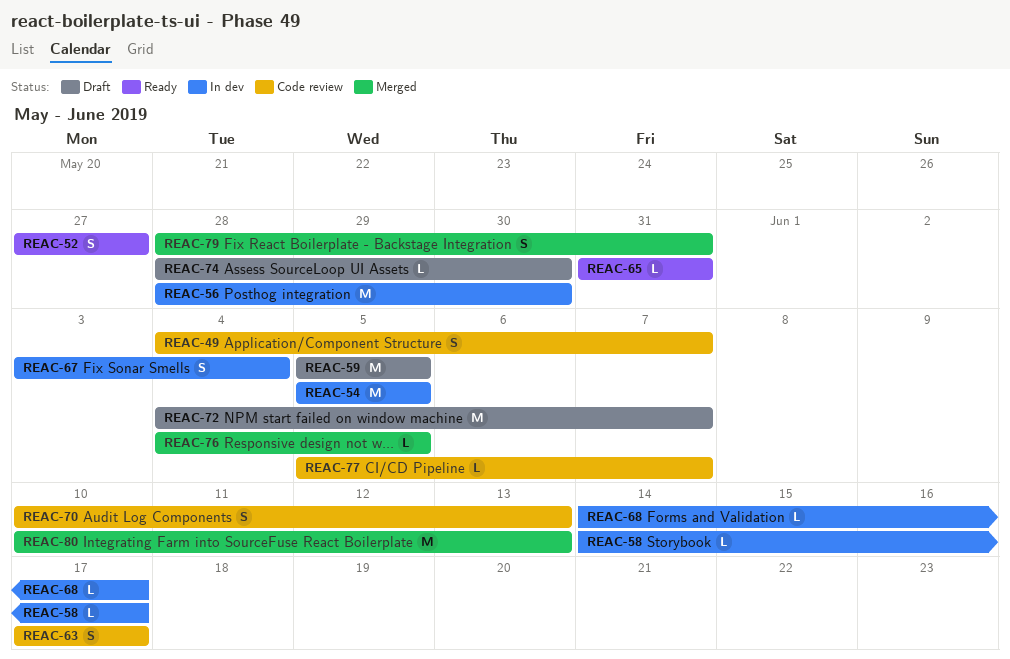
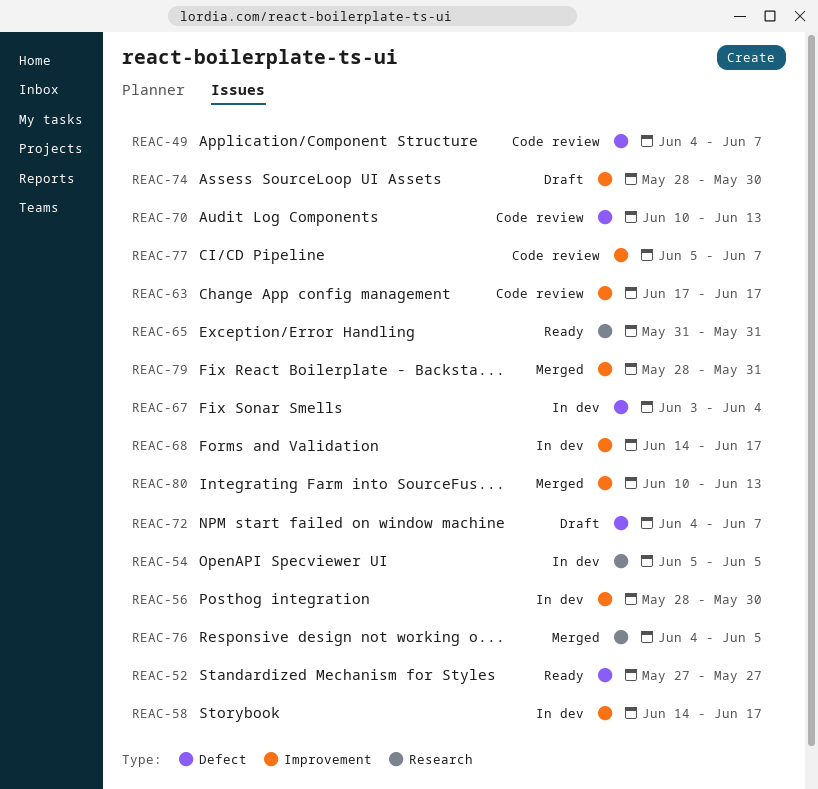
REAC-59: present -> none

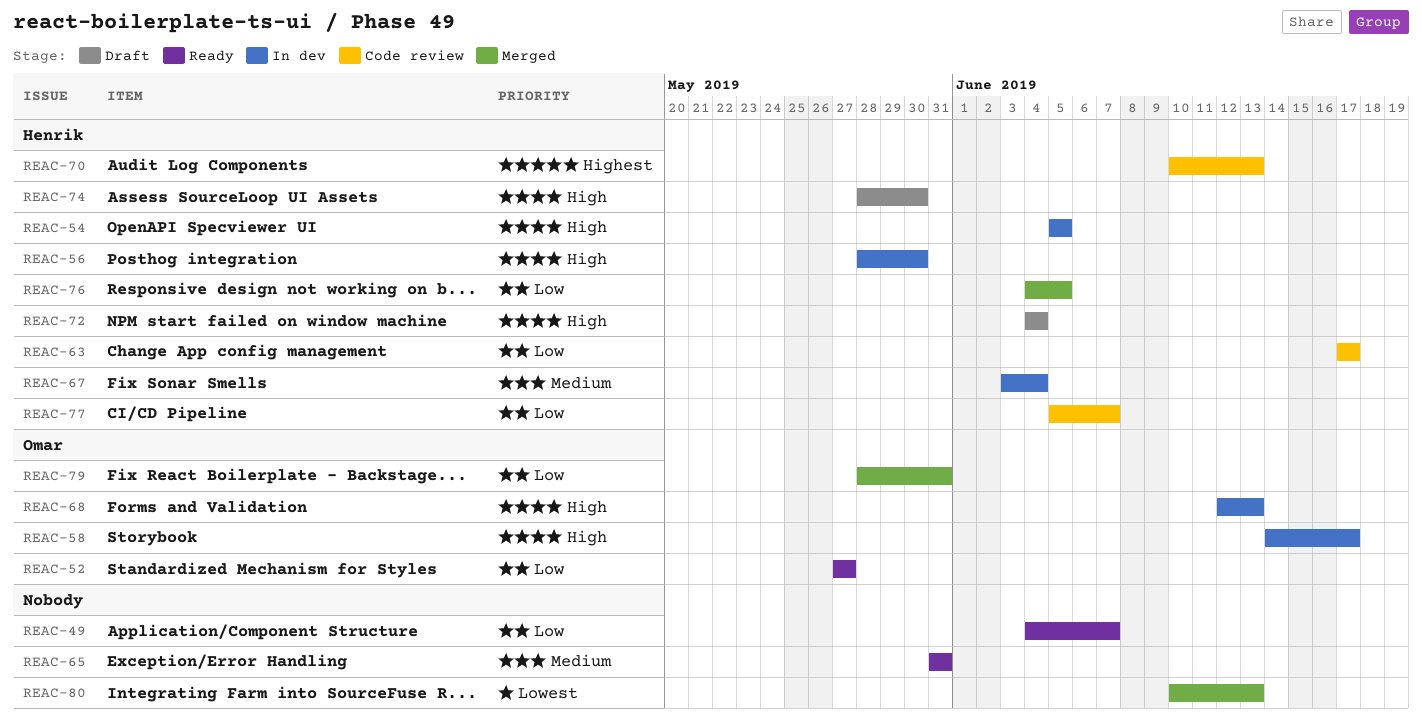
REAC-49, status: Code review -> Ready
REAC-68, start: Jun 14 -> Jun 12
REAC-68, due: Jun 17 -> Jun 13
REAC-72, due: Jun 7 -> Jun 4

